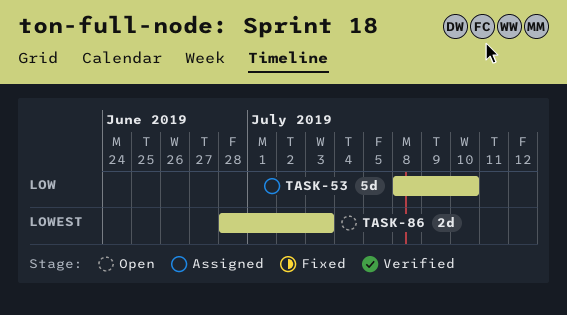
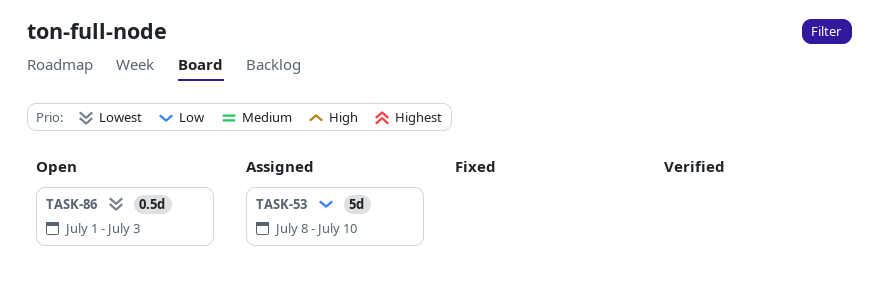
TASK-86, estimate: 2d -> 0.5d
TASK-86, start: Jun 28 -> Jul 1

